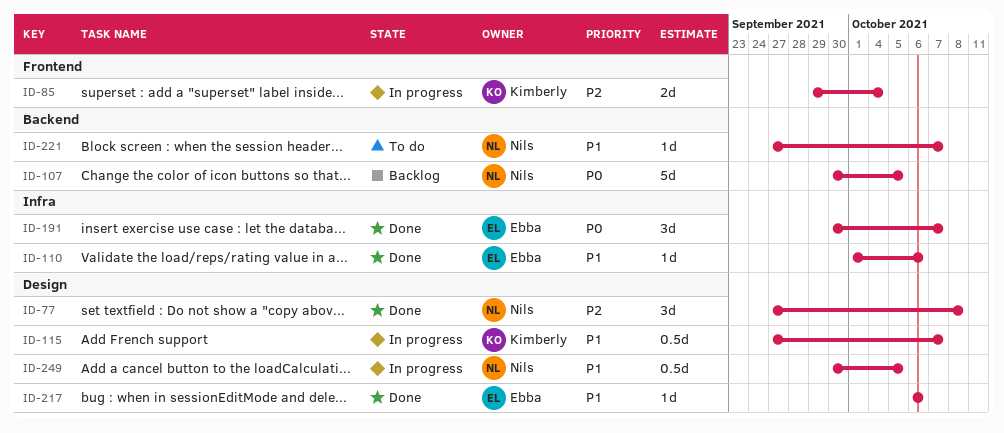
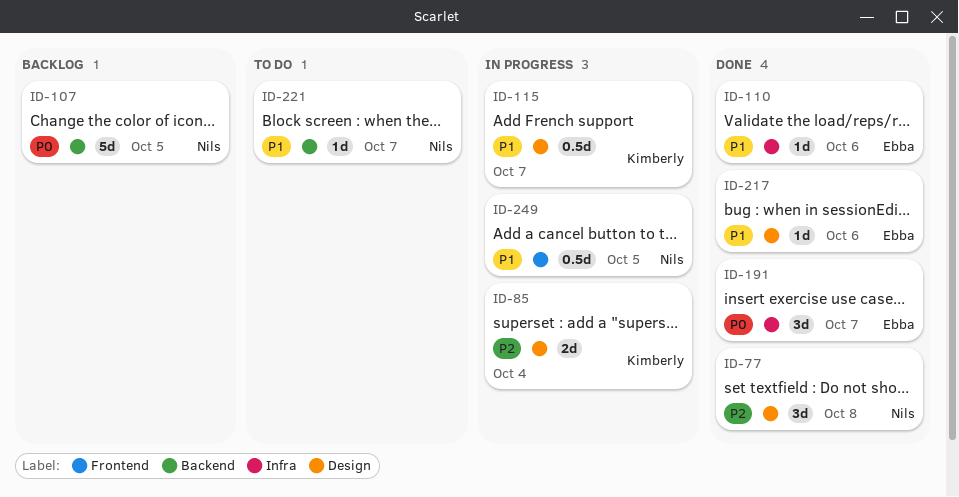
ID-85, label: Frontend -> Design
ID-249, label: Design -> Frontend

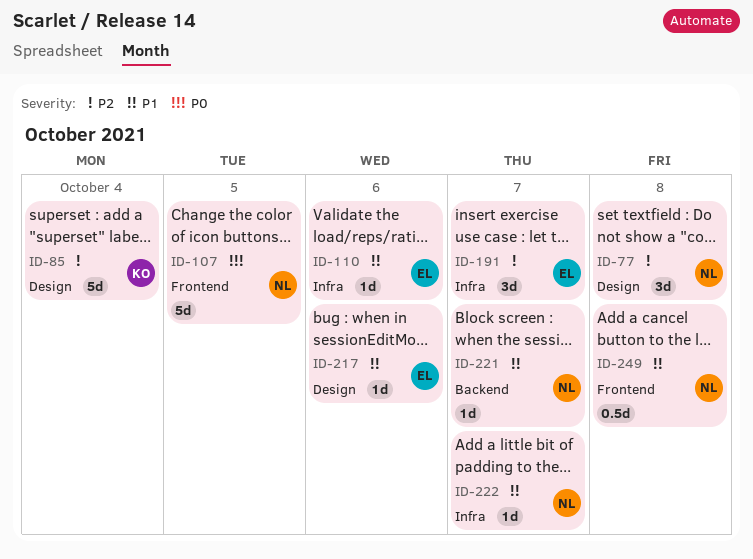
ID-85, estimate: 2d -> 5d
ID-107, label: Backend -> Frontend
ID-115: present -> none
ID-191, priority: P0 -> P2
ID-222: none -> present
ID-249, due: Oct 5 -> Oct 8

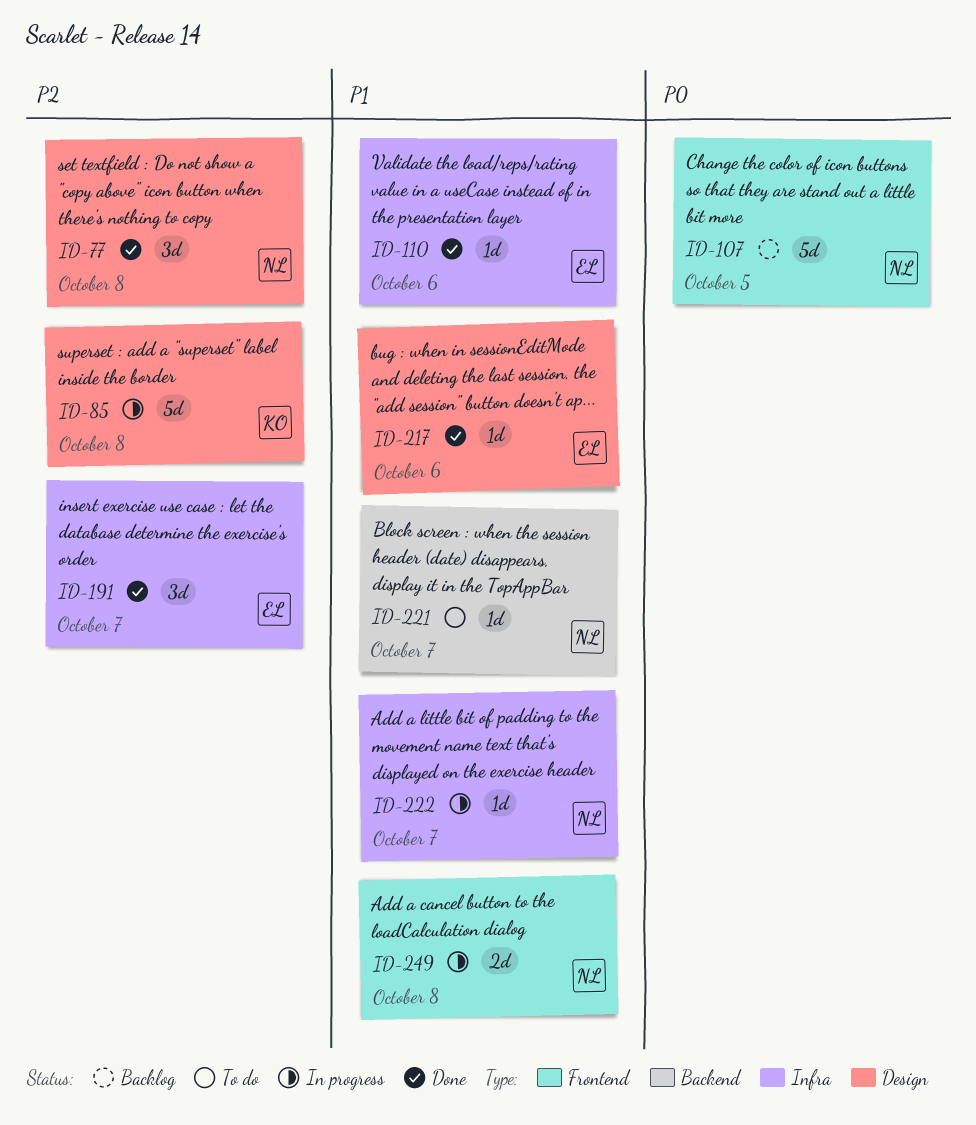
ID-85, due: Oct 4 -> Oct 8
ID-249, estimate: 0.5d -> 2d

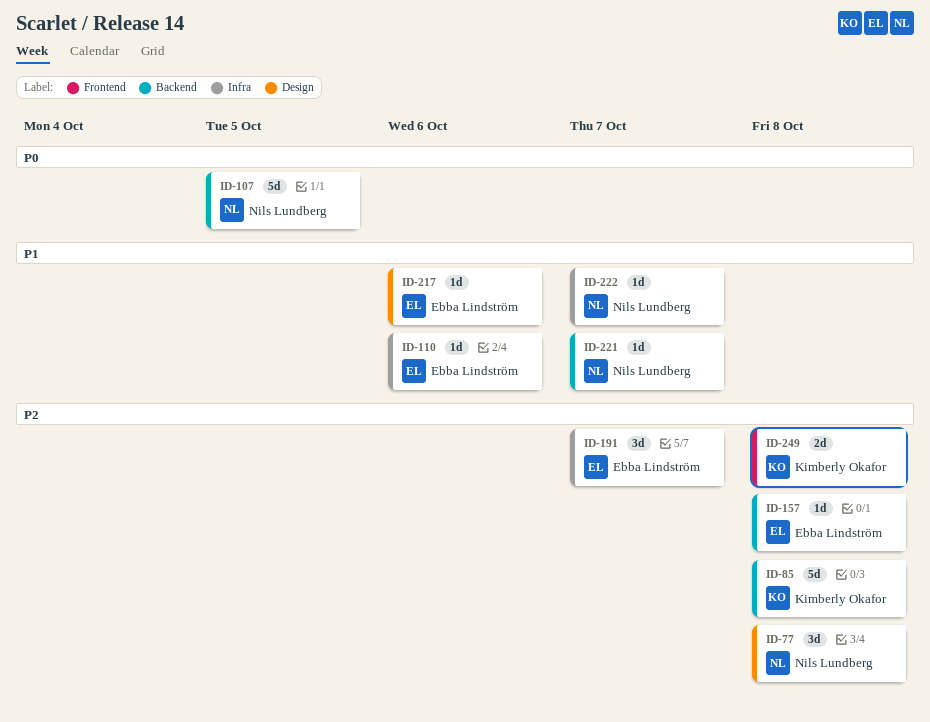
ID-85, label: Design -> Backend
ID-107, label: Frontend -> Backend
ID-157: none -> present
ID-249, owner: Nils Lundberg -> Kimberly Okafor
ID-249, priority: P1 -> P2

